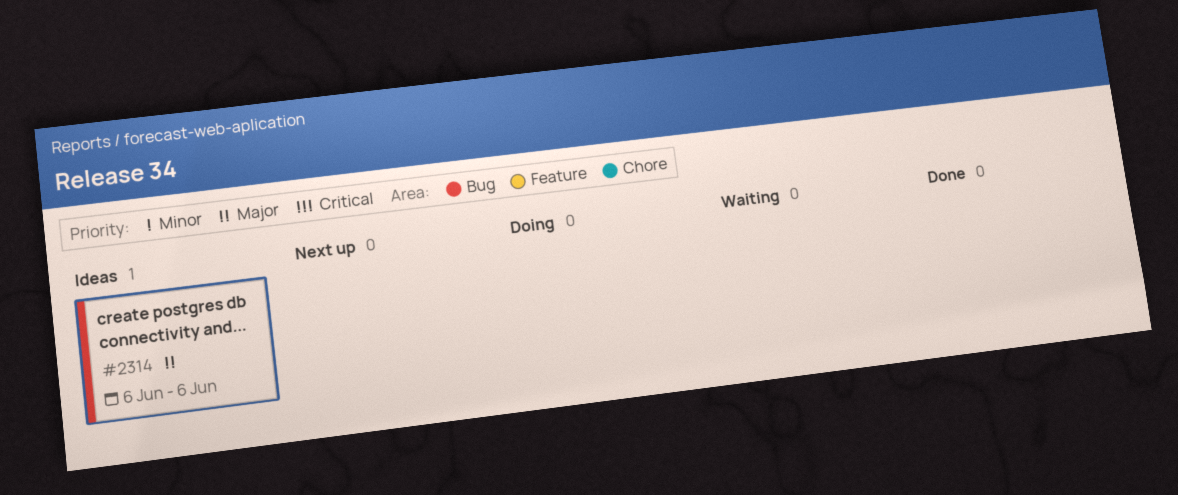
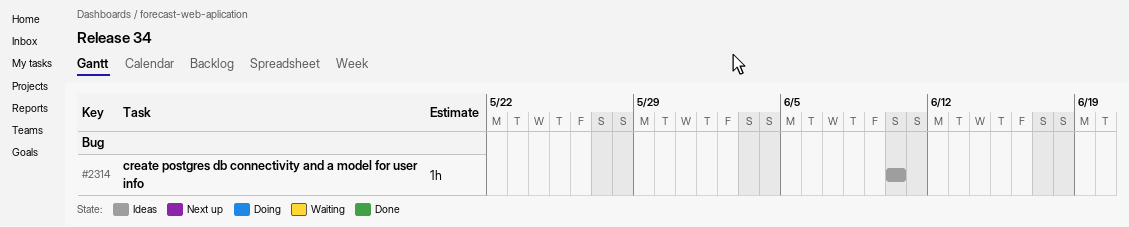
#2314, start: Jun 6 -> Jun 10
#2314, due: Jun 6 -> Jun 10

